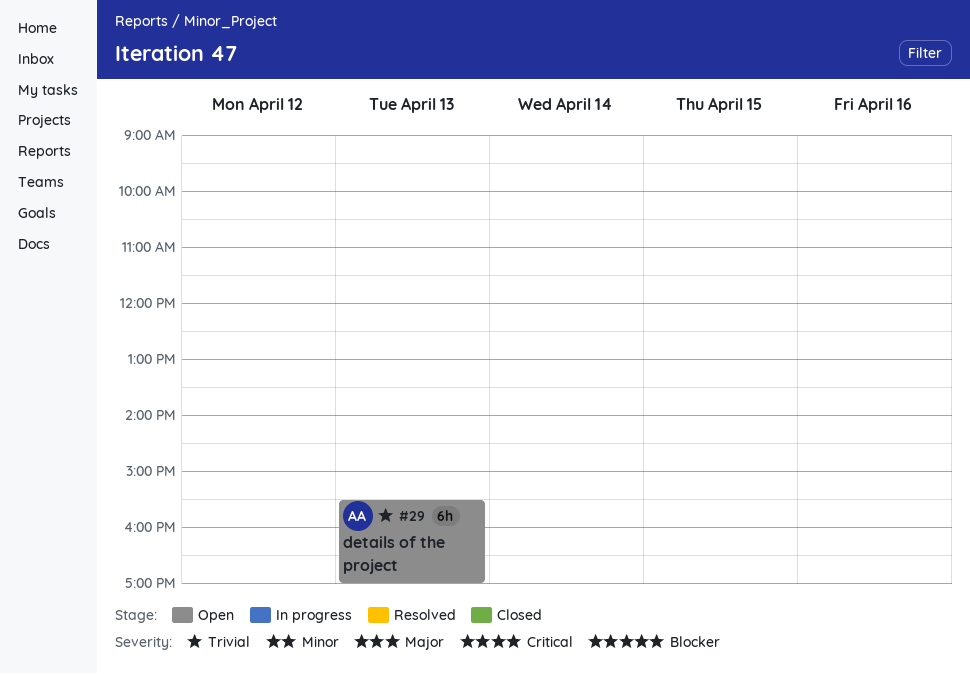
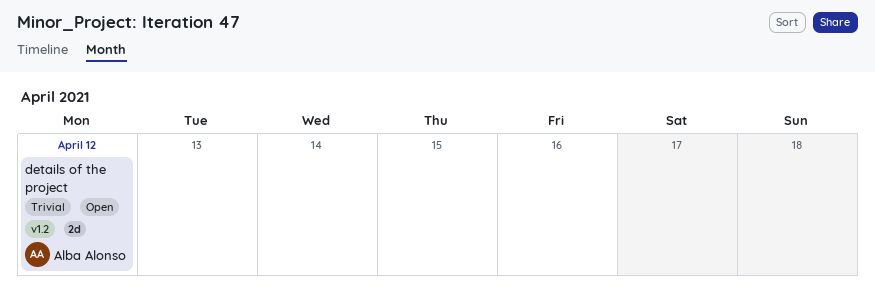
details of the project, estimate: 6h -> 2d
details of the project, day: Apr 13 -> Apr 12

